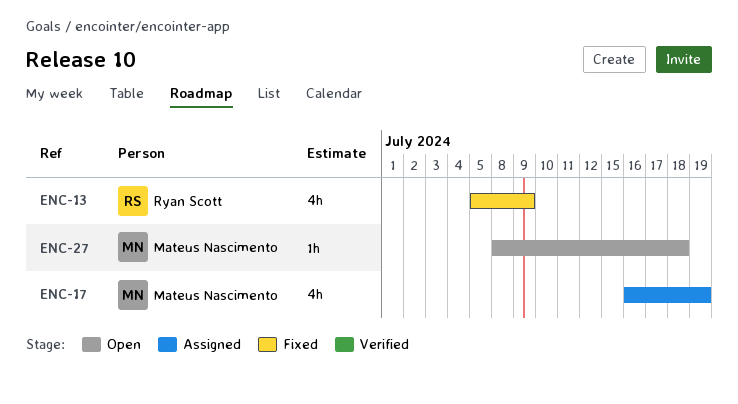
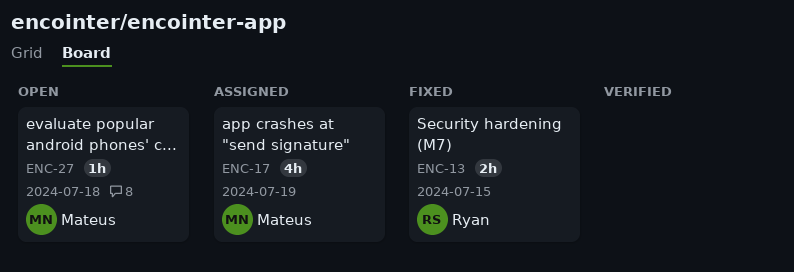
ENC-13, estimate: 4h -> 2h
ENC-13, due: Jul 9 -> Jul 15

